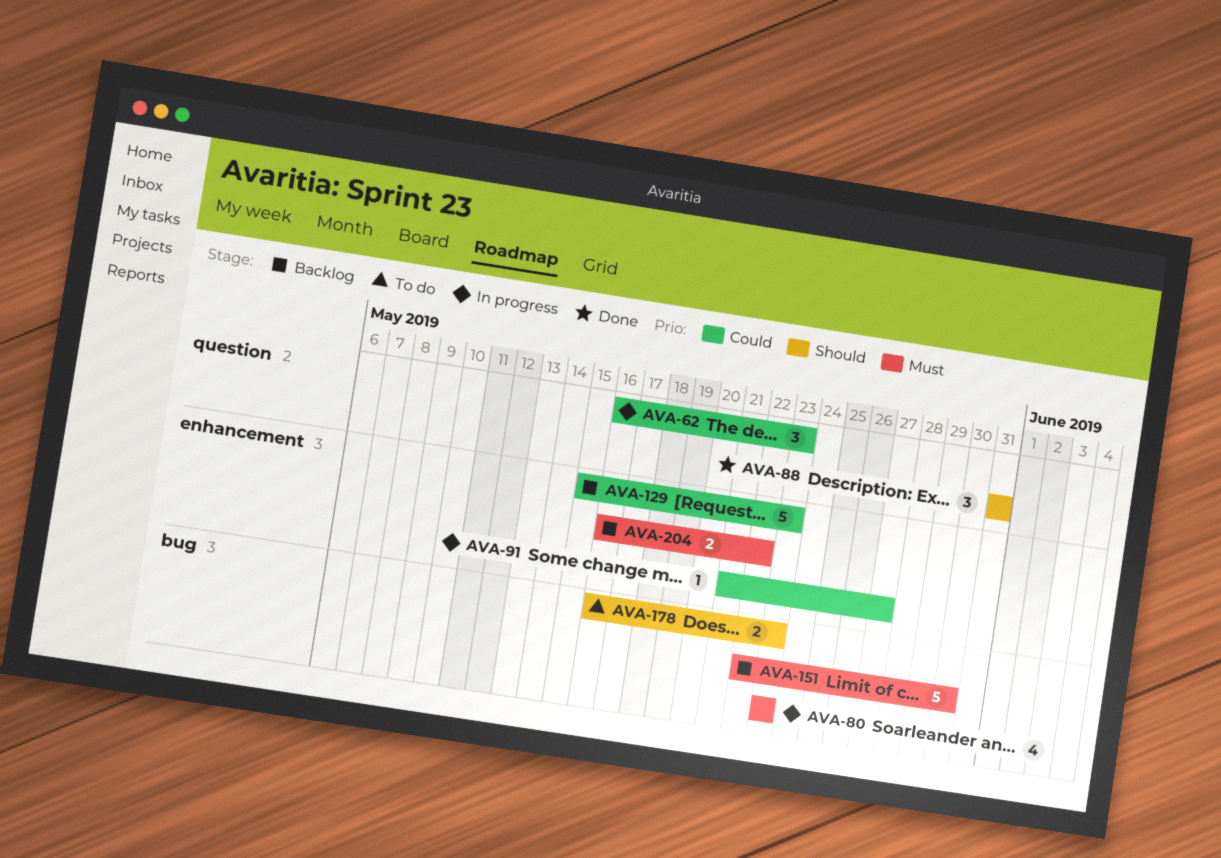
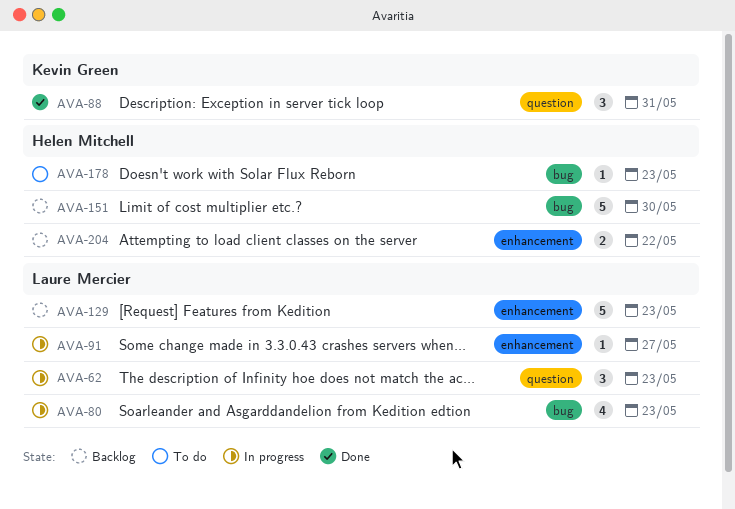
AVA-178, estimate: 2 -> 1

